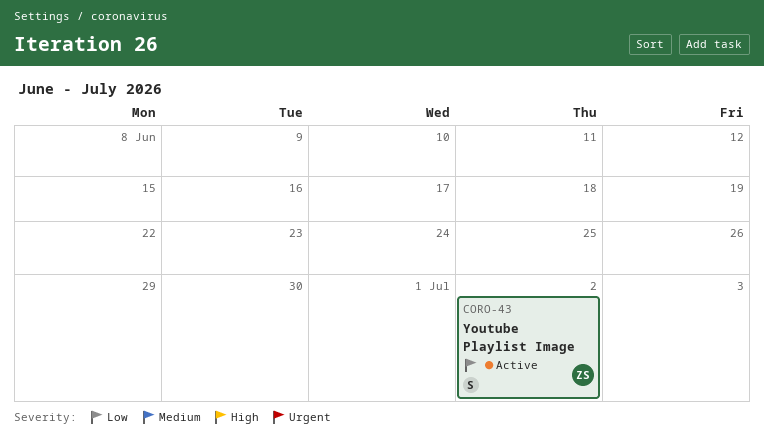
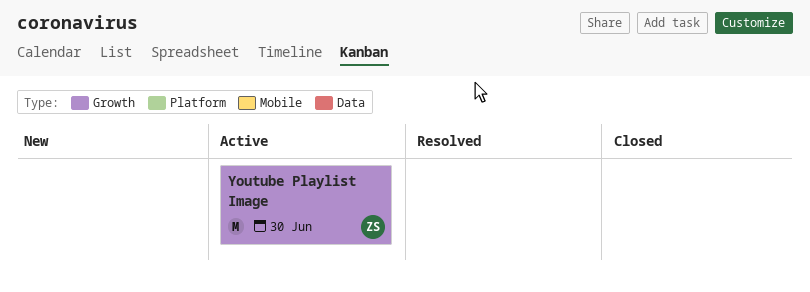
Youtube Playlist Image, estimate: S -> M
Youtube Playlist Image, due: Jul 2 -> Jun 30

